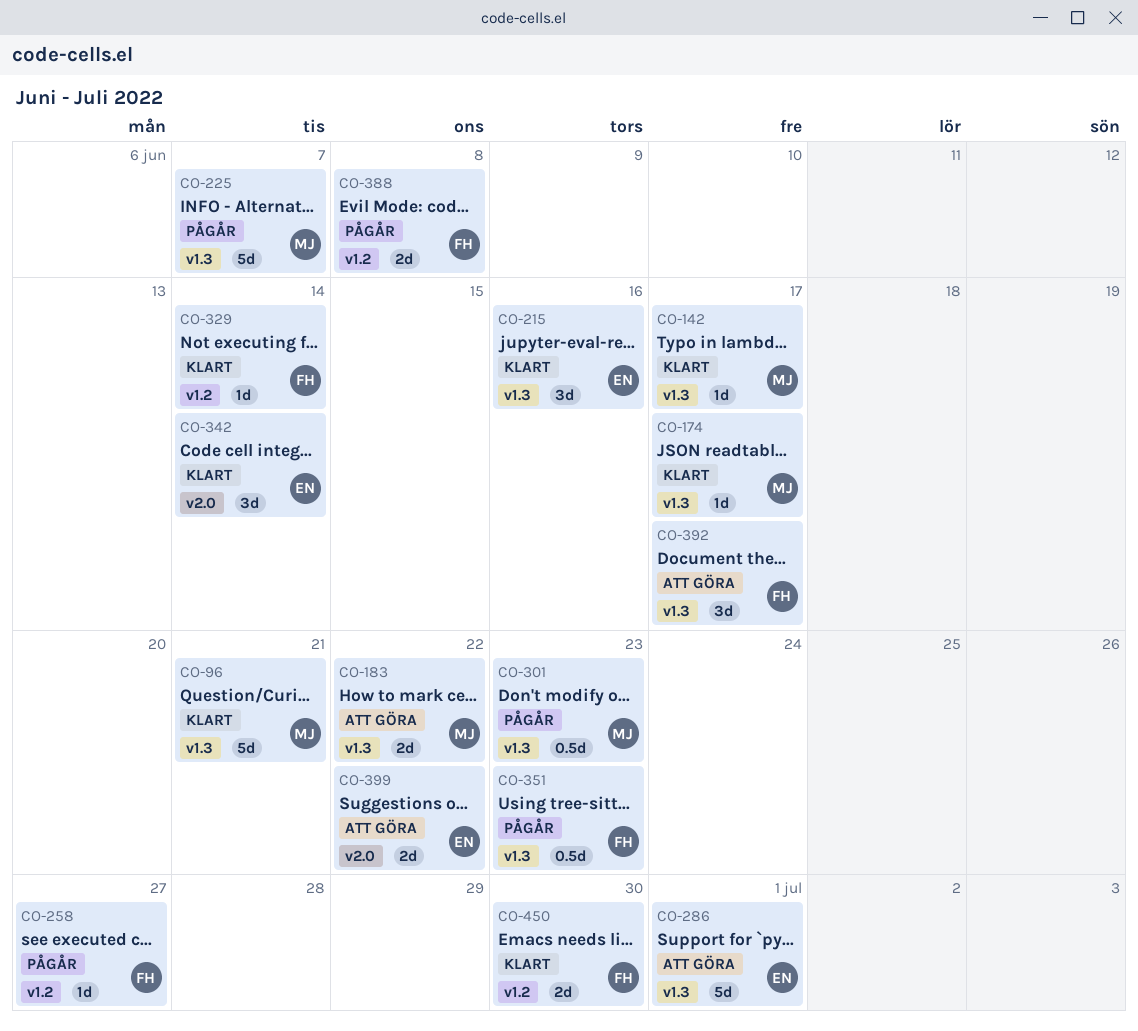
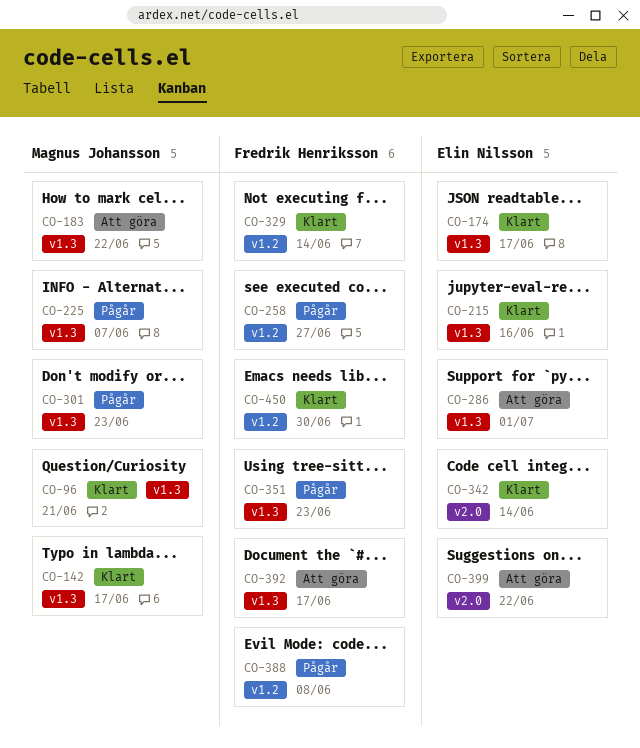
CO-174, owner: Magnus Johansson -> Elin Nilsson

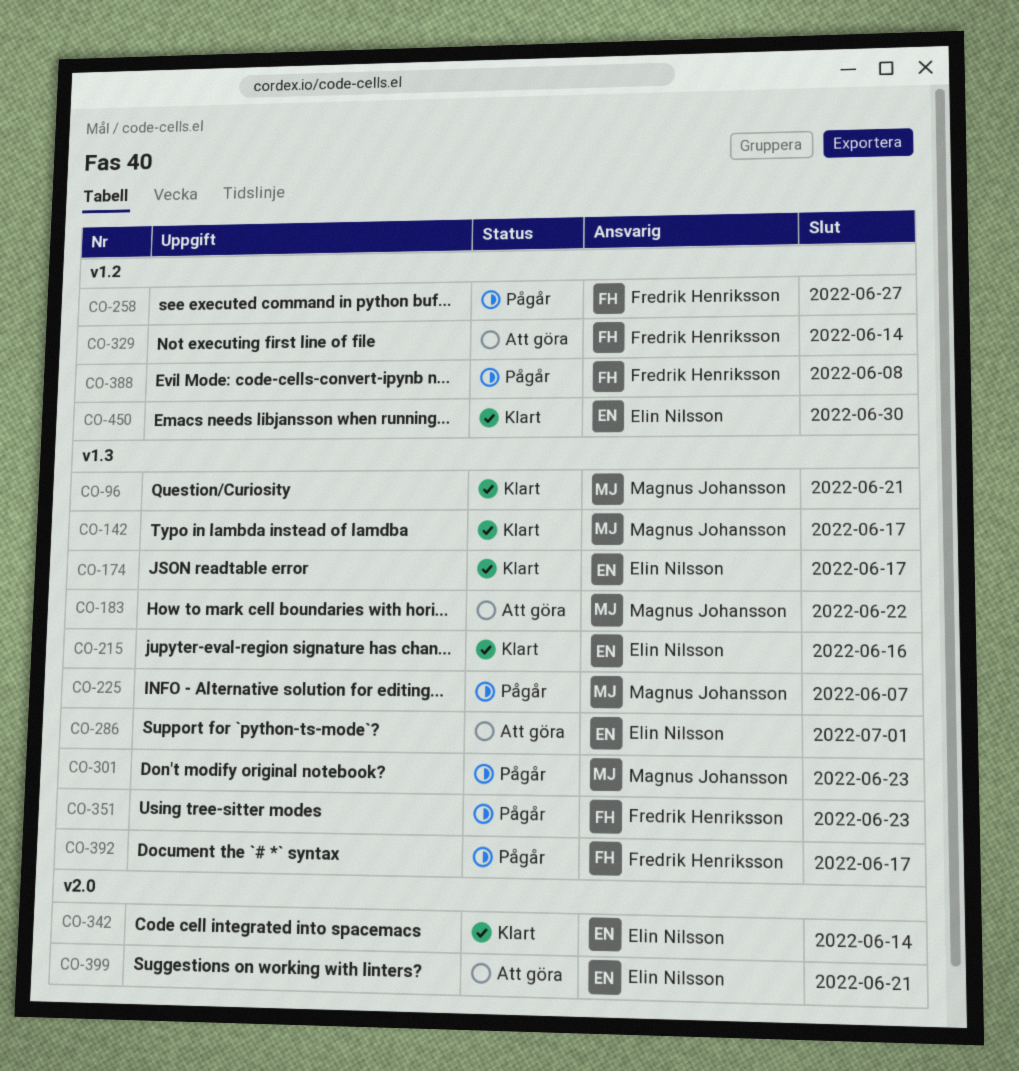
CO-329, status: Klart -> Att göra
CO-392, status: Att göra -> Pågår
CO-399, due: Jun 22 -> Jun 21
CO-450, owner: Fredrik Henriksson -> Elin Nilsson

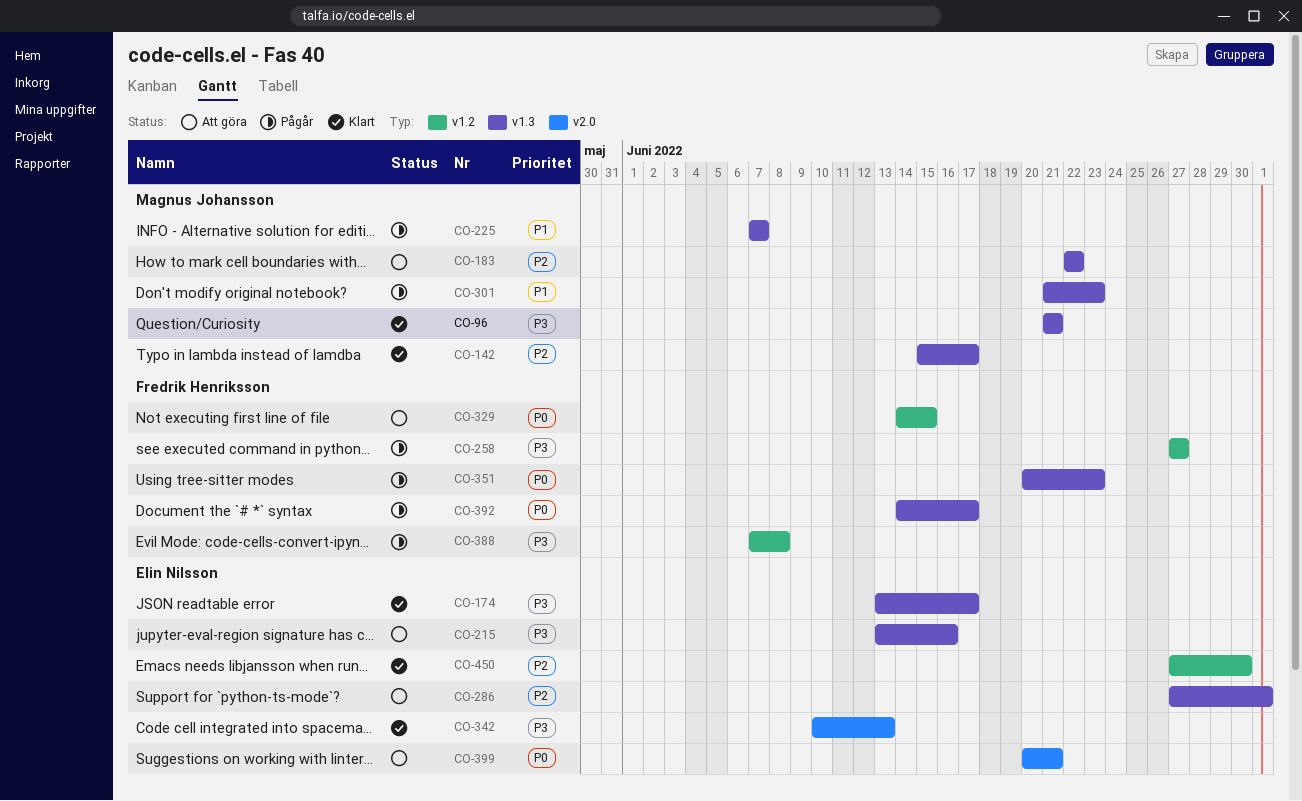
CO-215, status: Klart -> Att göra
CO-329, due: Jun 14 -> Jun 15
CO-342, due: Jun 14 -> Jun 13

